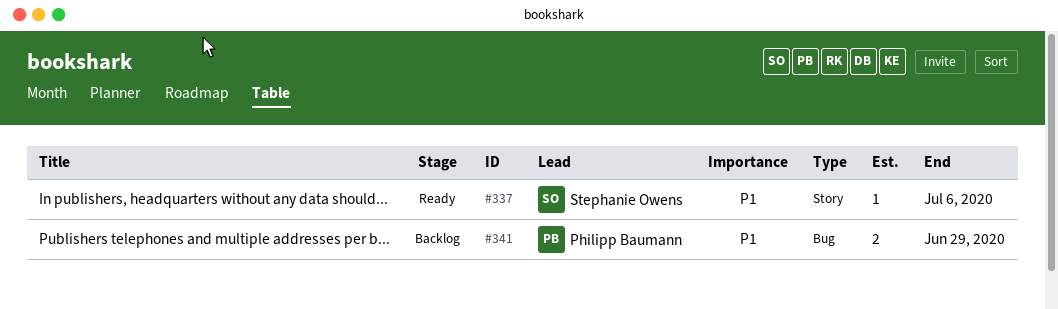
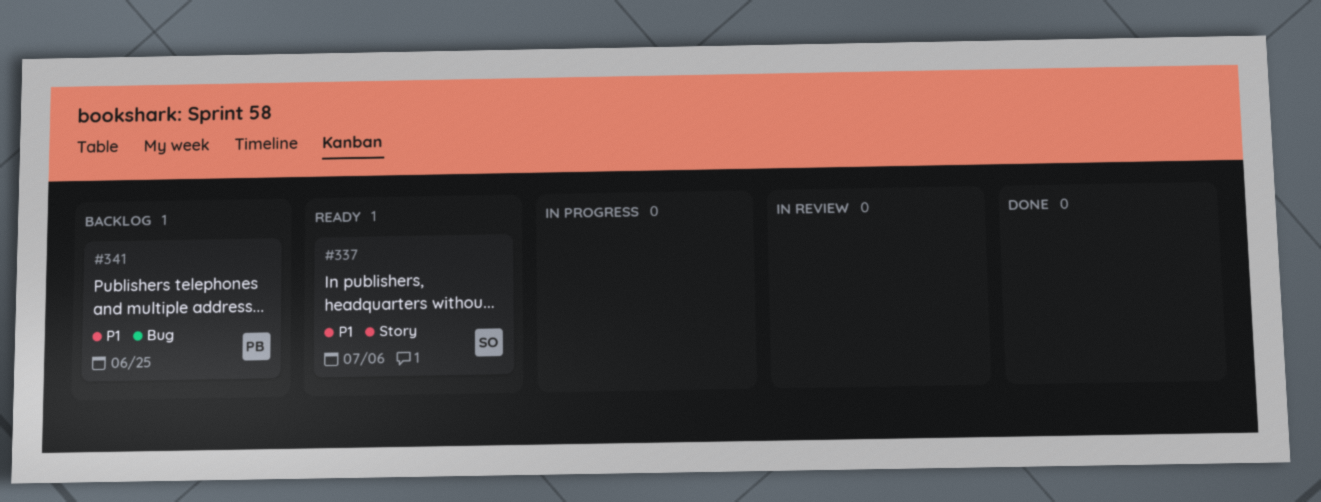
#341, due: Jun 29 -> Jun 25

